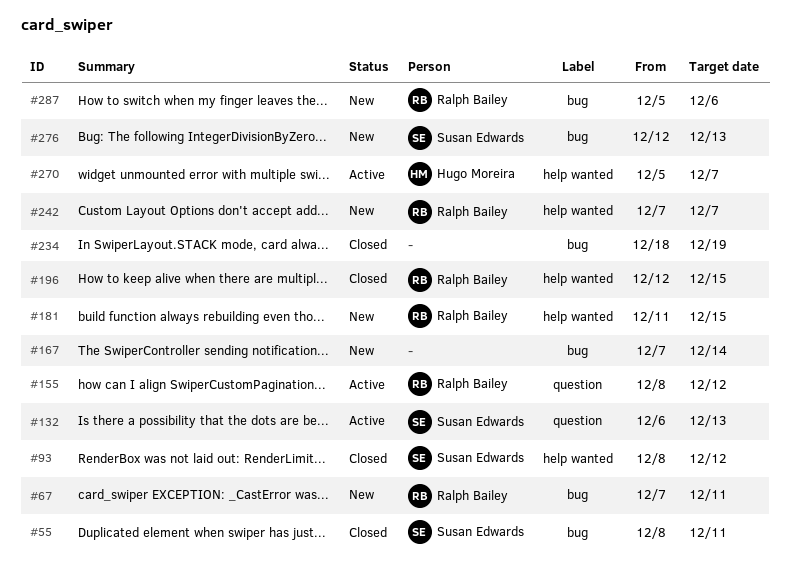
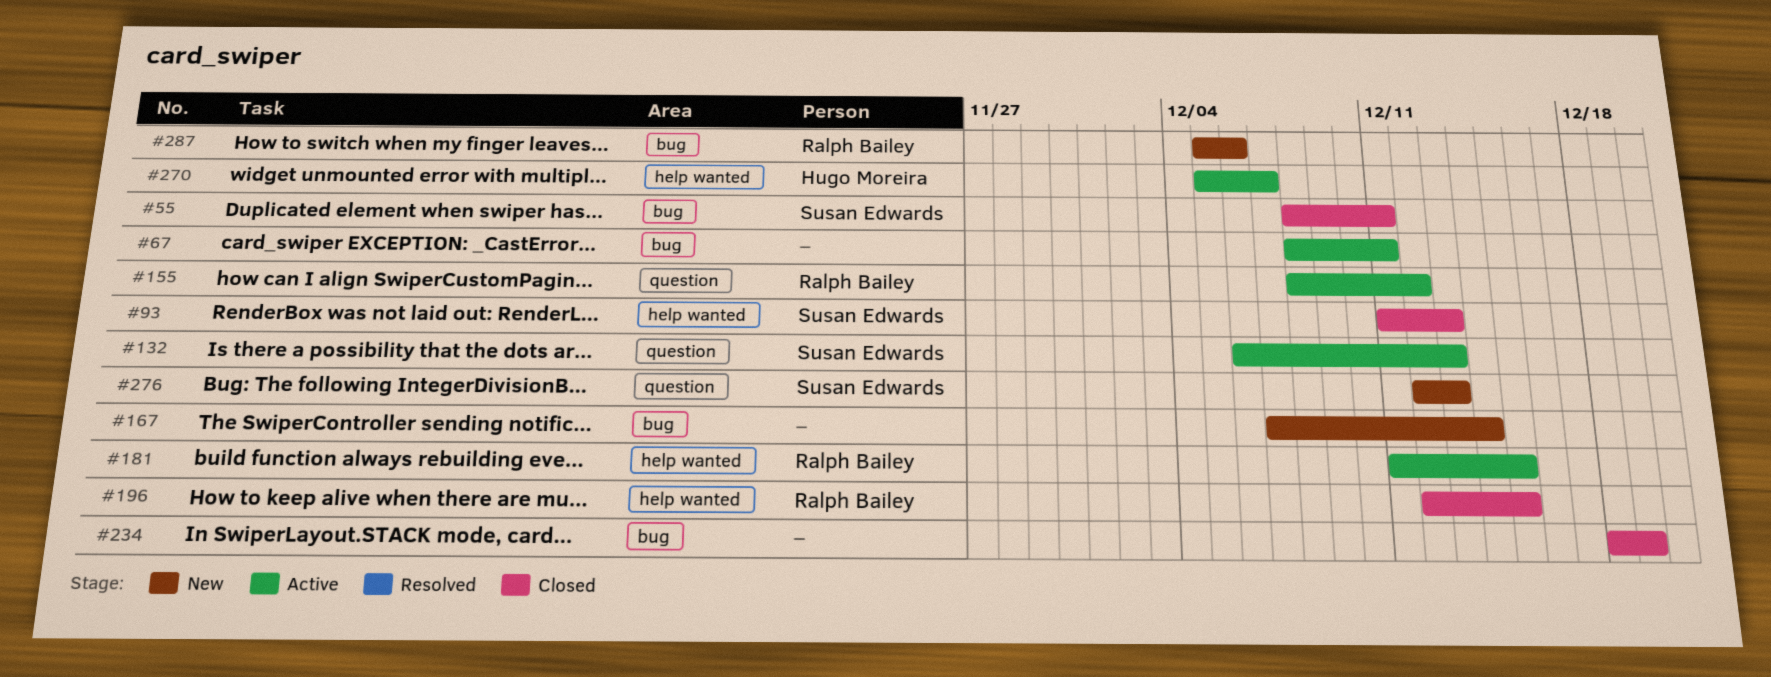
#67, status: New -> Active
#67, owner: Ralph Bailey -> none
#67, start: Dec 7 -> Dec 8
#93, start: Dec 8 -> Dec 11
#93, due: Dec 12 -> Dec 13
#181, status: New -> Active
#242: present -> none
#276, label: bug -> question

